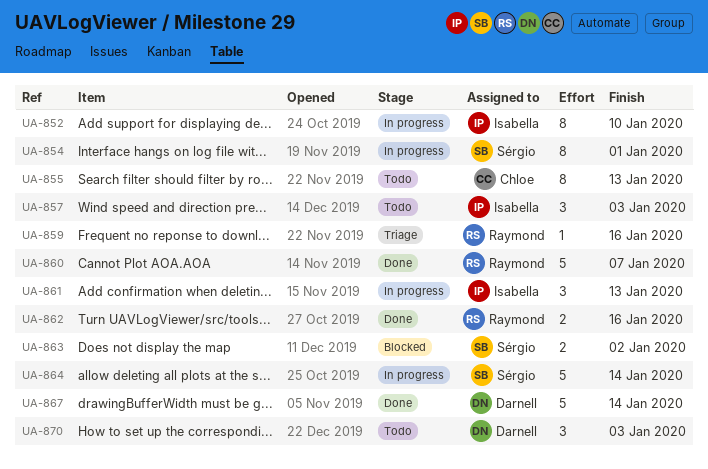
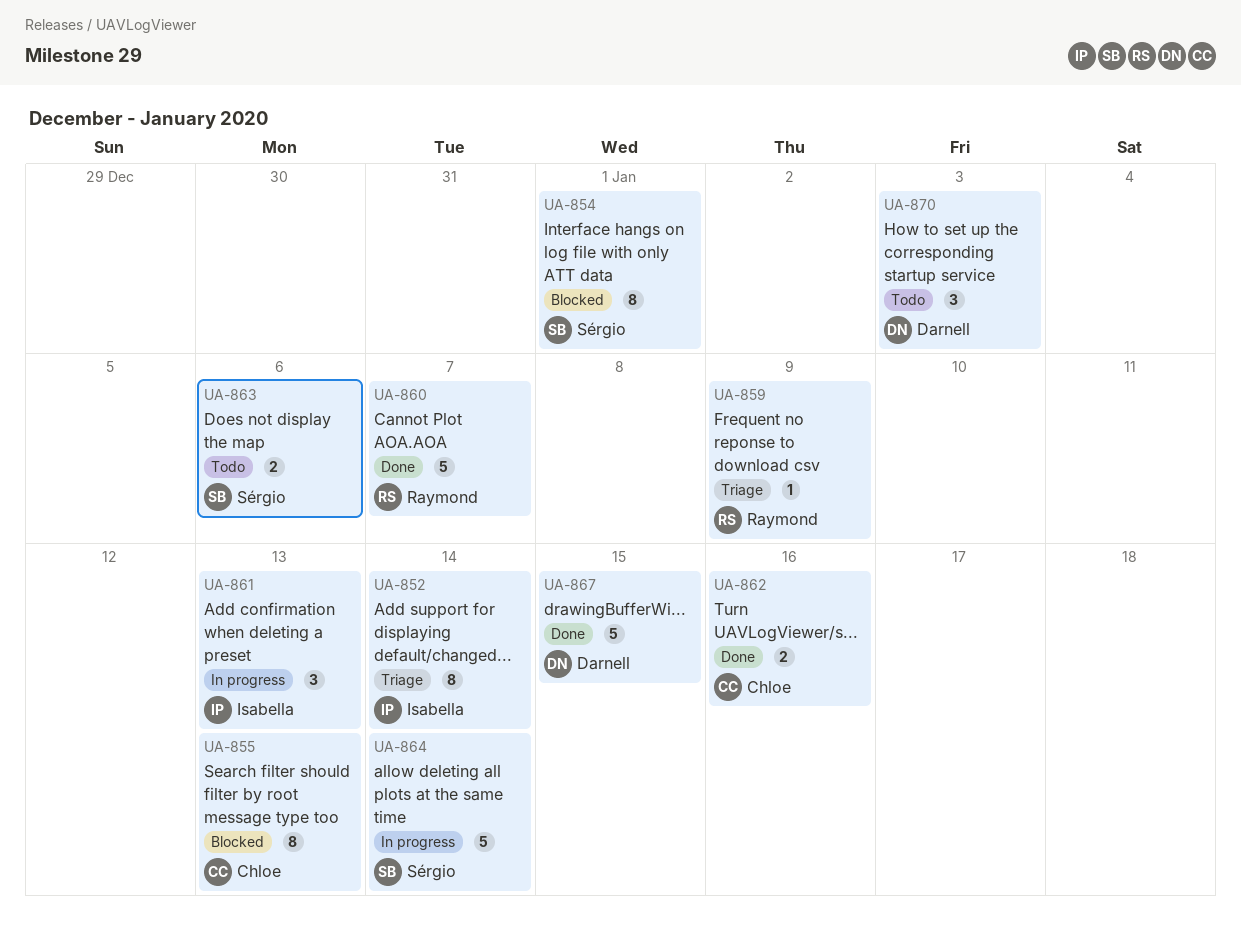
UA-852, status: In progress -> Triage
UA-852, due: Jan 10 -> Jan 14
UA-854, status: In progress -> Blocked
UA-855, status: Todo -> Blocked
UA-857: present -> none
UA-859, due: Jan 16 -> Jan 9
UA-862, owner: Raymond -> Chloe
UA-863, status: Blocked -> Todo
UA-863, due: Jan 2 -> Jan 6
UA-867, due: Jan 14 -> Jan 15

